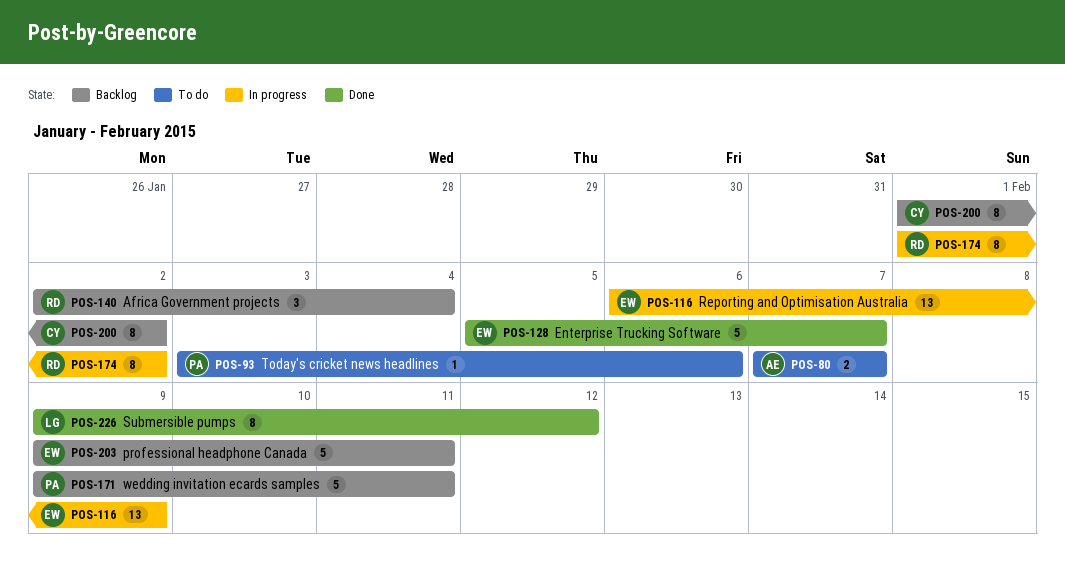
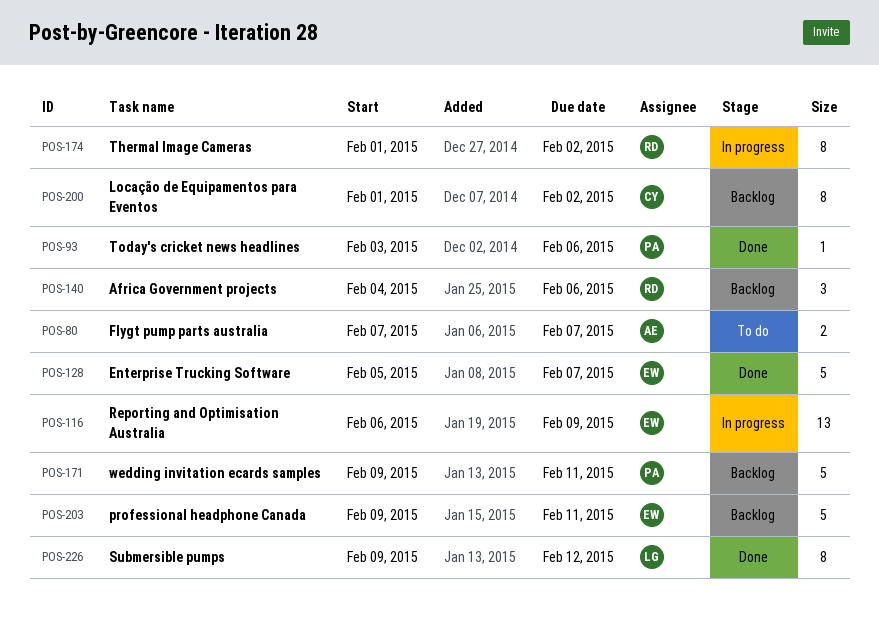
POS-93, status: To do -> Done
POS-140, start: Feb 2 -> Feb 4
POS-140, due: Feb 4 -> Feb 6

